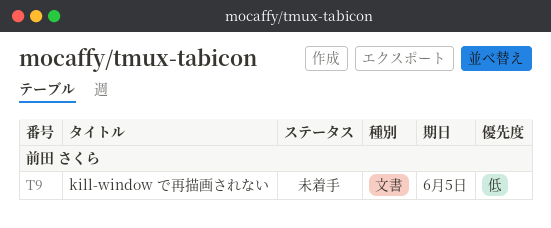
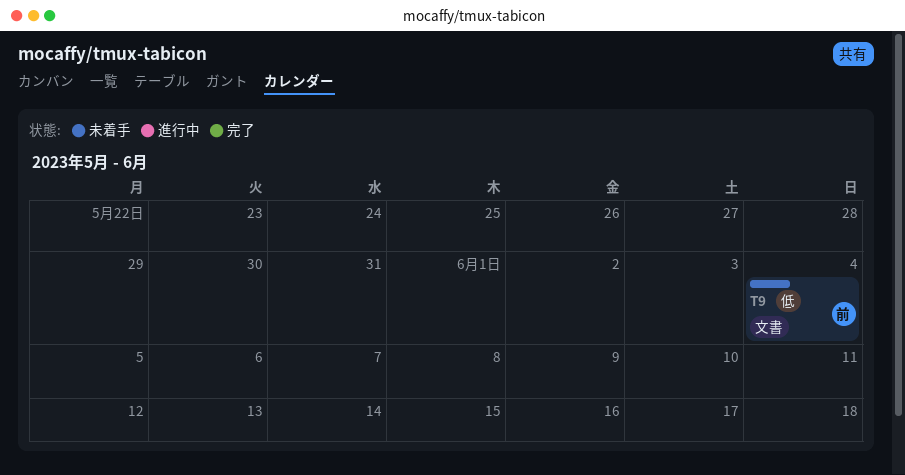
T9, due: Jun 5 -> Jun 4

